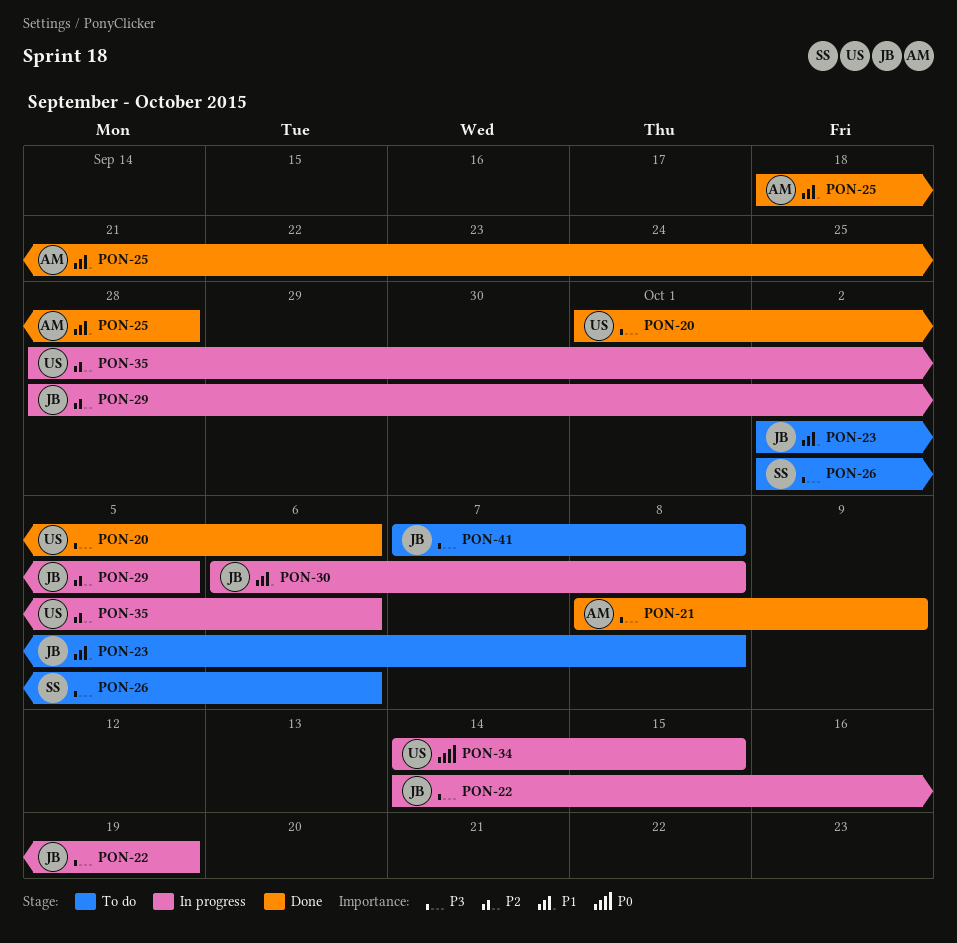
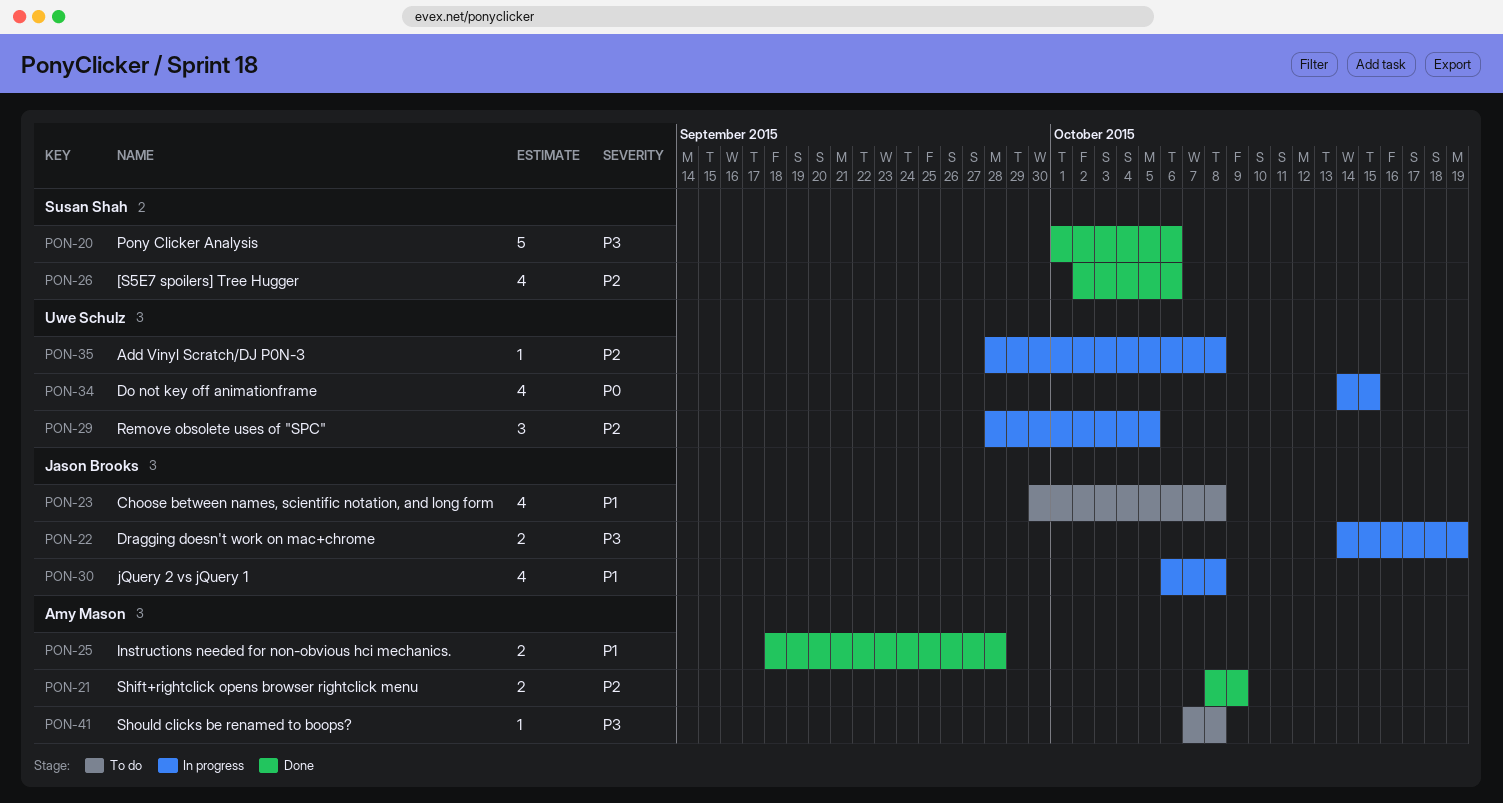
PON-20, owner: Uwe Schulz -> Susan Shah
PON-21, priority: P3 -> P2
PON-23, start: Oct 2 -> Sep 30
PON-26, status: To do -> Done
PON-26, priority: P3 -> P2
PON-29, owner: Jason Brooks -> Uwe Schulz
PON-35, due: Oct 6 -> Oct 8
PON-41, owner: Jason Brooks -> Amy Mason

